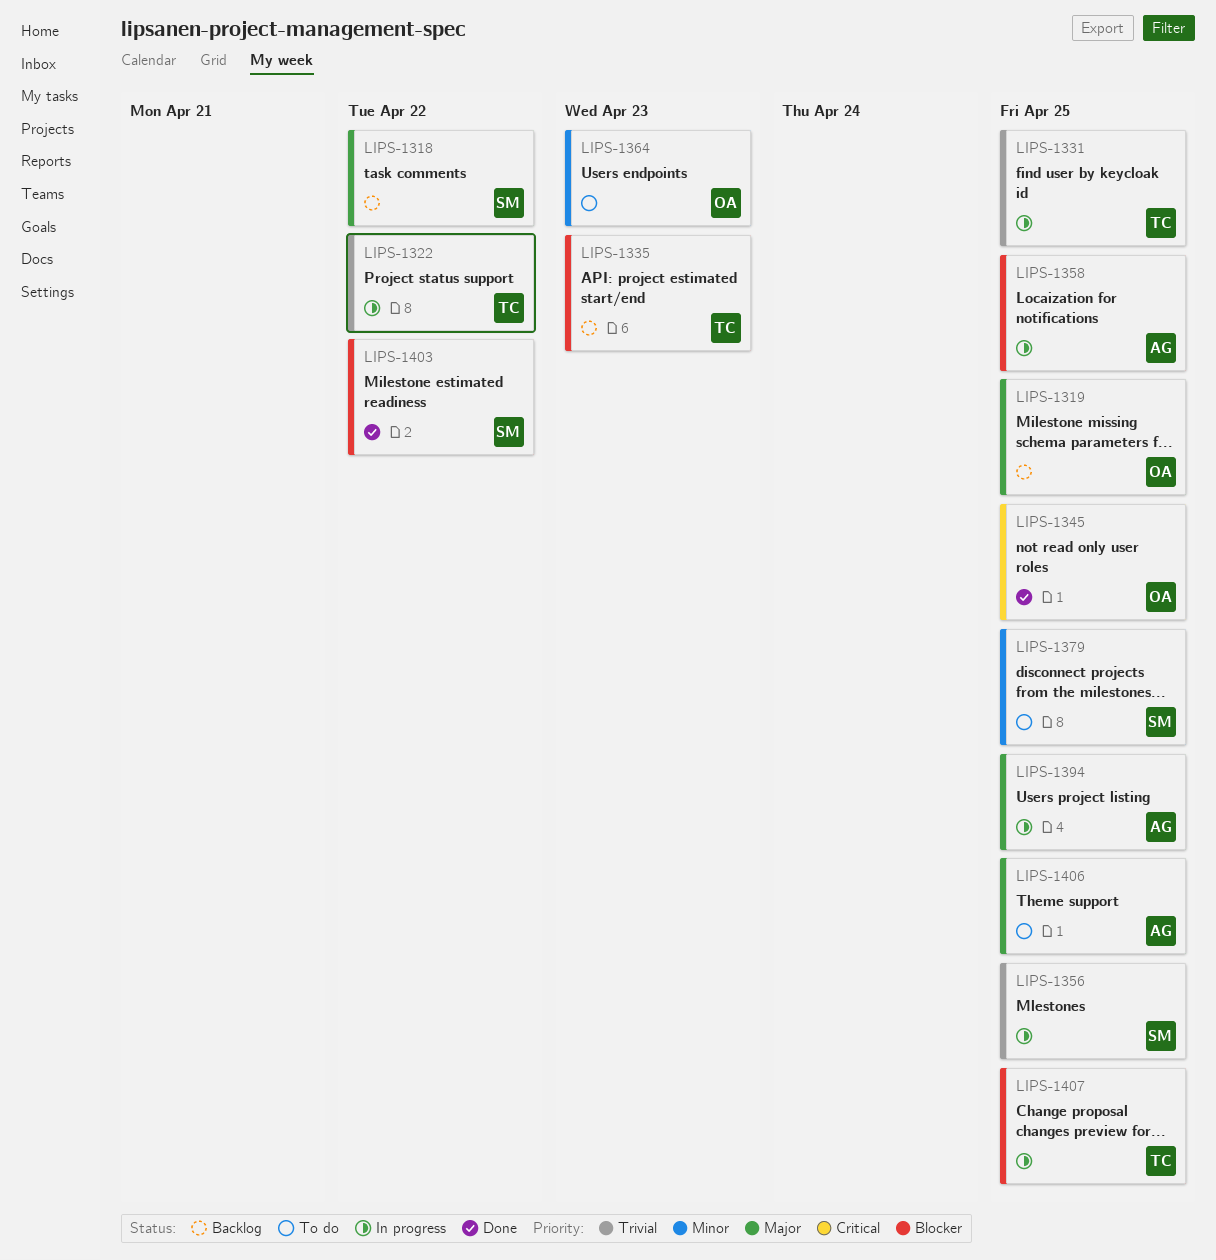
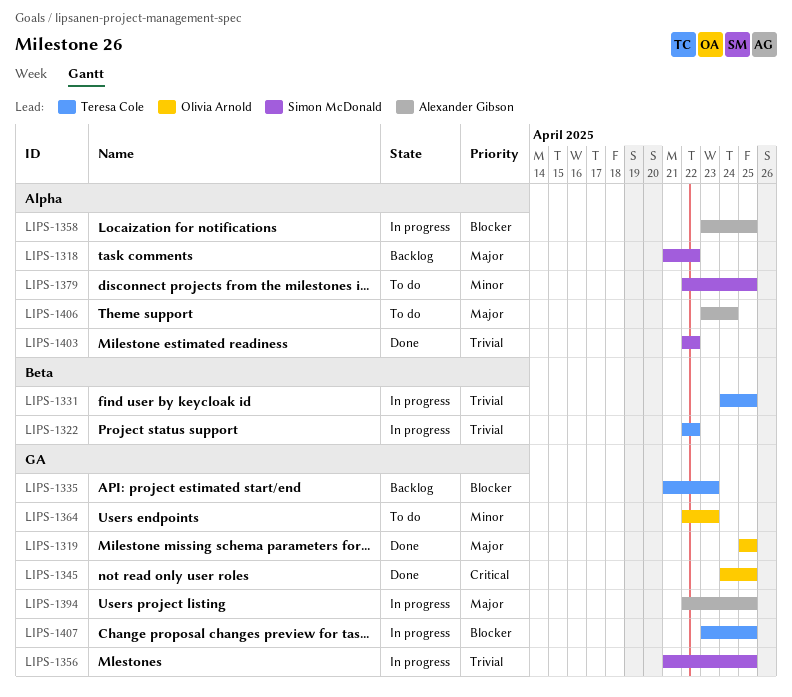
LIPS-1319, status: Backlog -> Done
LIPS-1403, priority: Blocker -> Trivial
LIPS-1406, due: Apr 25 -> Apr 24

